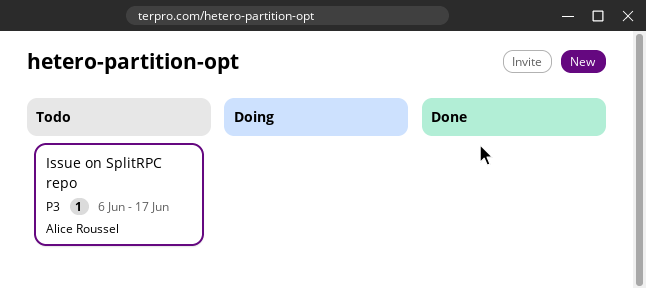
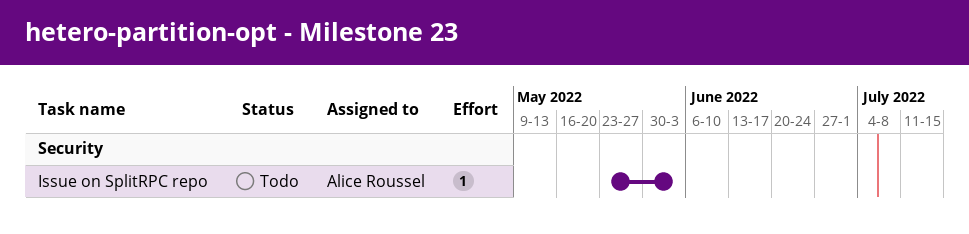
Issue on SplitRPC repo, start: Jun 6 -> May 23
Issue on SplitRPC repo, due: Jun 17 -> Jun 3

